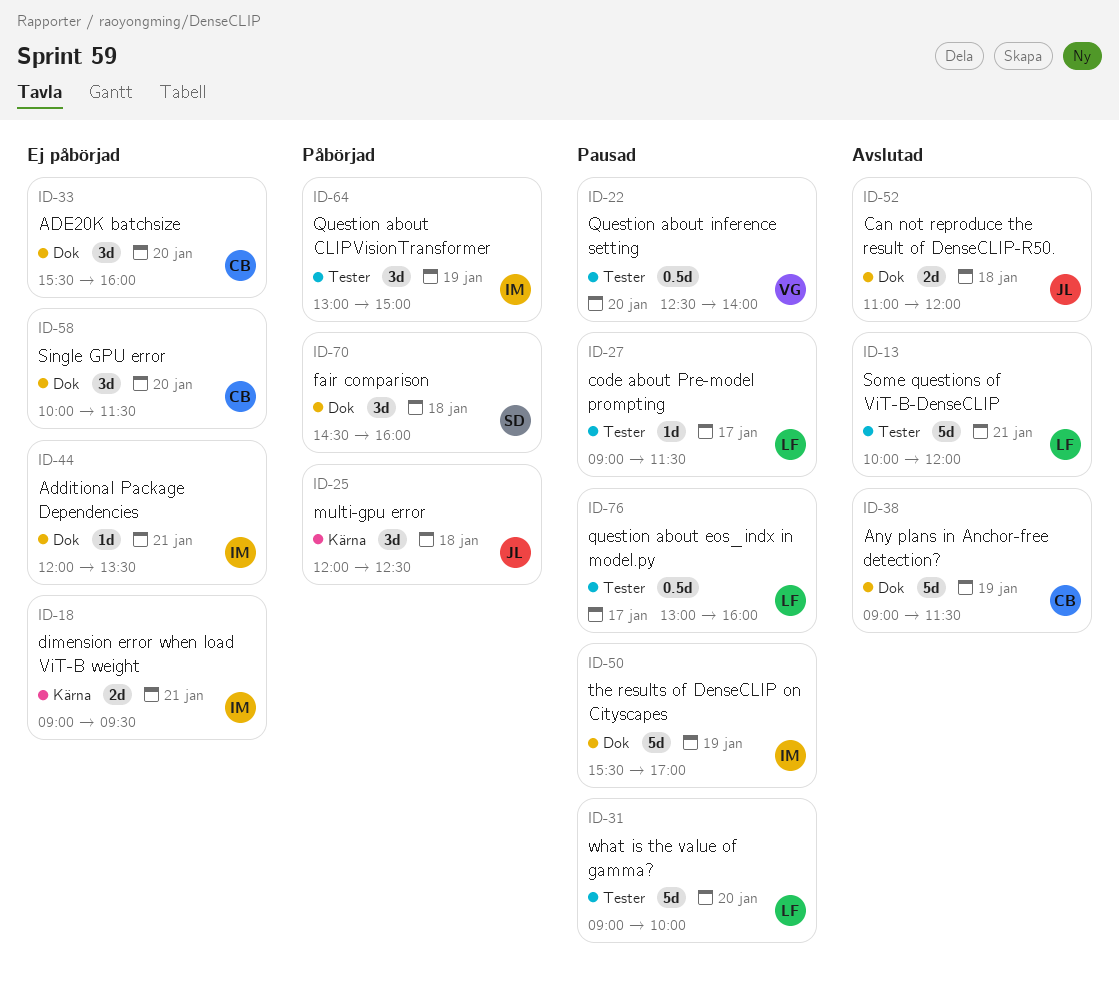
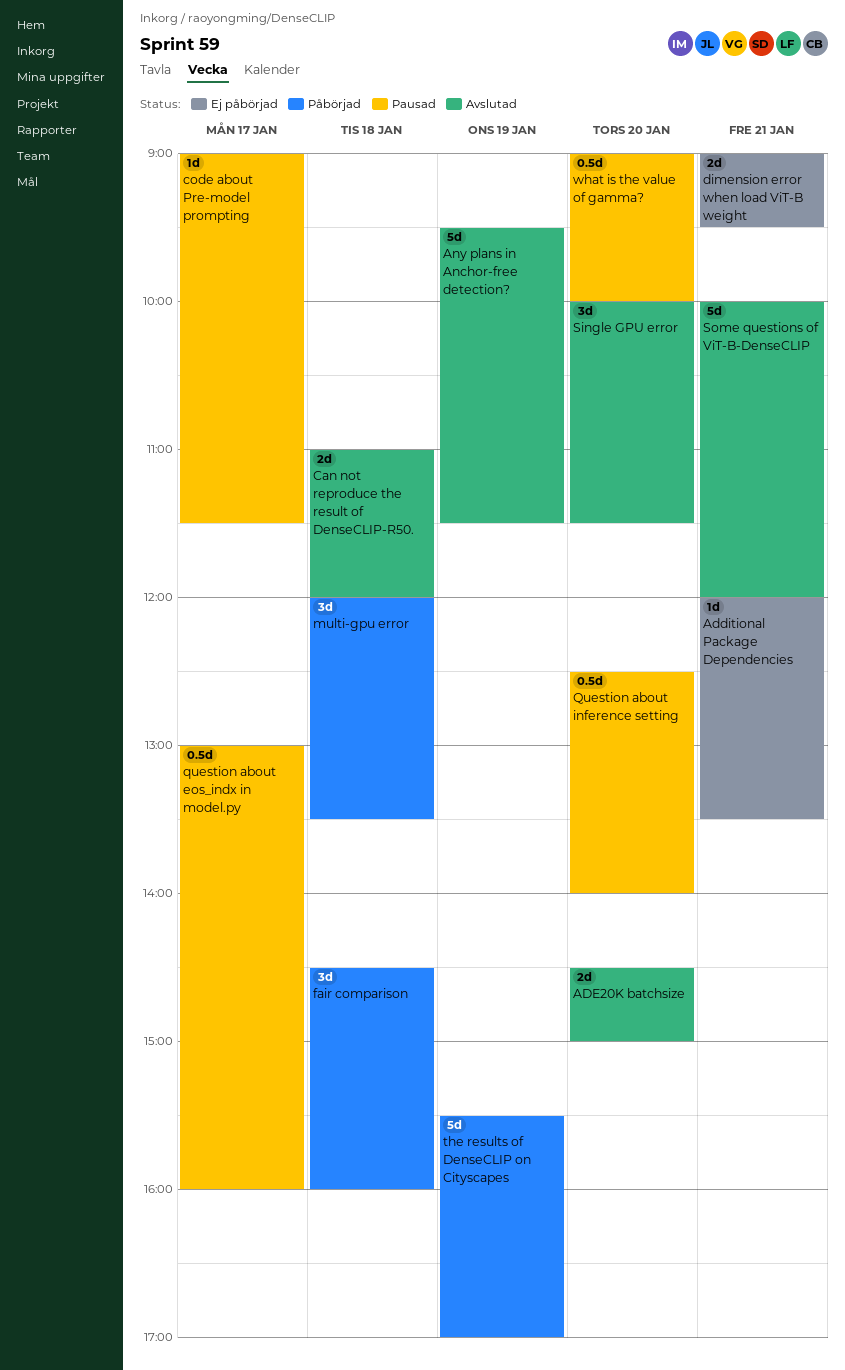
ADE20K batchsize, status: Ej påbörjad -> Avslutad
ADE20K batchsize, estimate: 3d -> 2d
ADE20K batchsize, begins: 15:30 -> 14:30
ADE20K batchsize, ends: 16:00 -> 15:00
Any plans in Anchor-free detection?, begins: 09:00 -> 09:30
multi-gpu error, ends: 12:30 -> 13:30
Question about CLIPVisionTransformer: present -> none
Single GPU error, status: Ej påbörjad -> Avslutad
the results of DenseCLIP on Cityscapes, status: Pausad -> Påbörjad
what is the value of gamma?, estimate: 5d -> 0.5d

